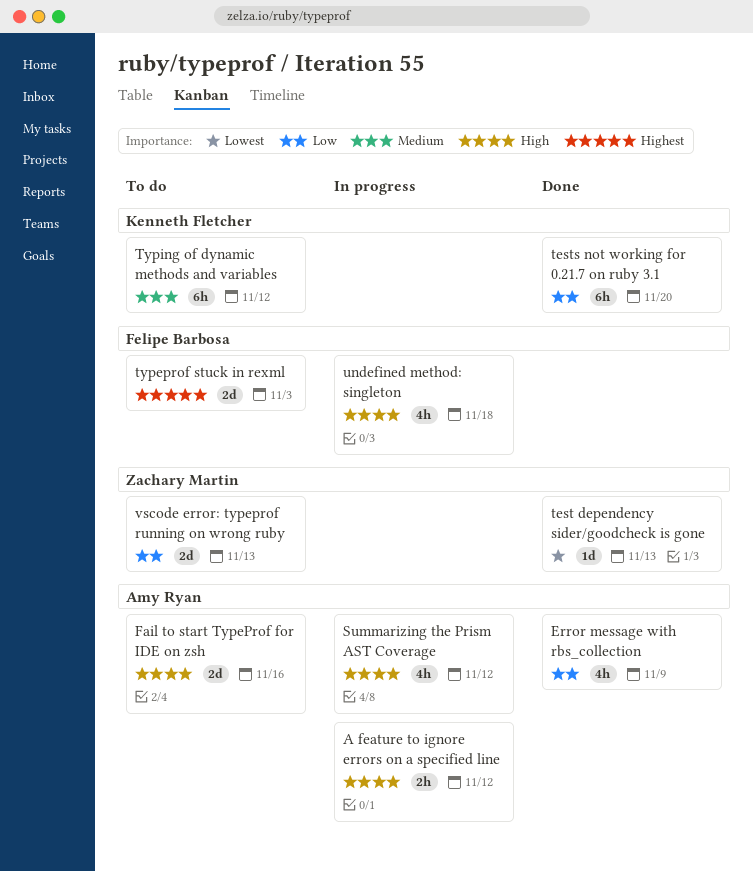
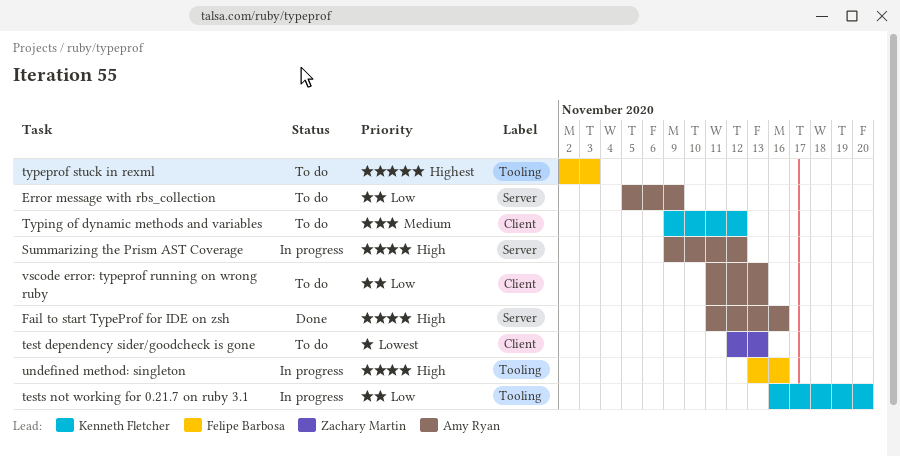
A feature to ignore errors on a specified line: present -> none
Error message with rbs_collection, status: Done -> To do
Fail to start TypeProf for IDE on zsh, status: To do -> Done
test dependency sider/goodcheck is gone, status: Done -> To do
tests not working for 0.21.7 on ruby 3.1, status: Done -> In progress
undefined method: singleton, due: Nov 18 -> Nov 16
vscode error: typeprof running on wrong ruby, owner: Zachary Martin -> Amy Ryan

